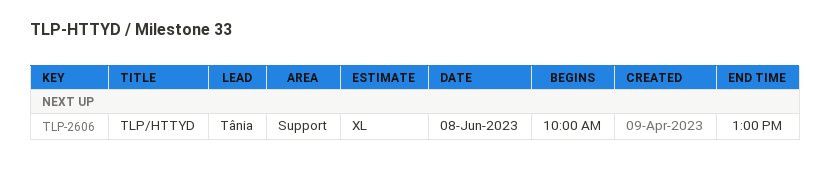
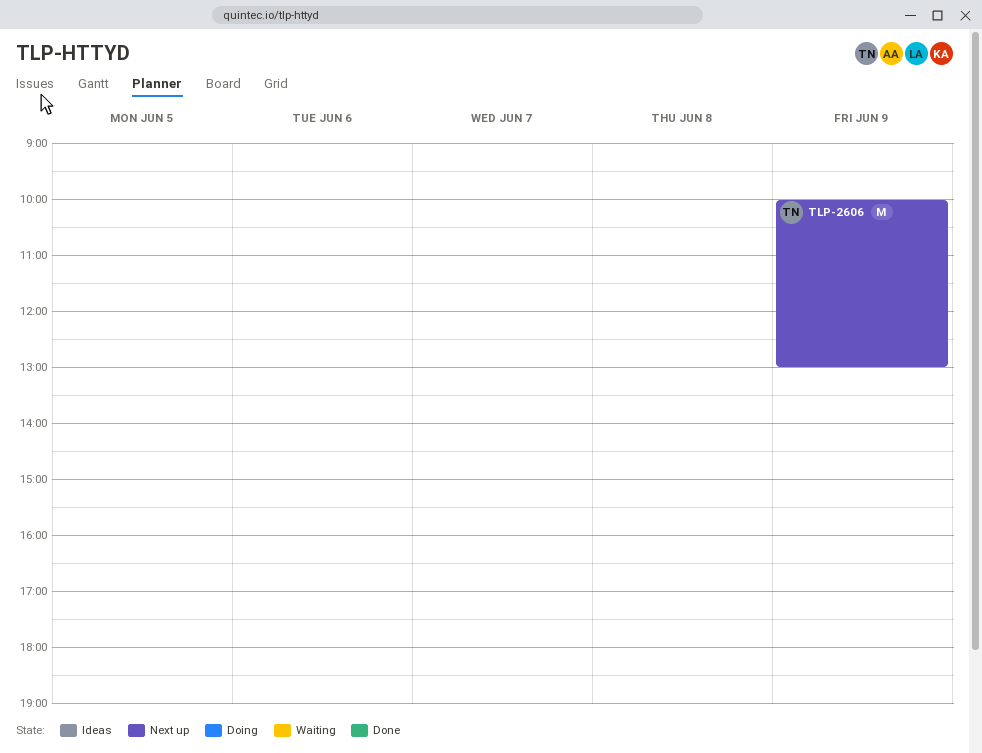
TLP-2606, estimate: XL -> M
TLP-2606, day: Jun 8 -> Jun 9

